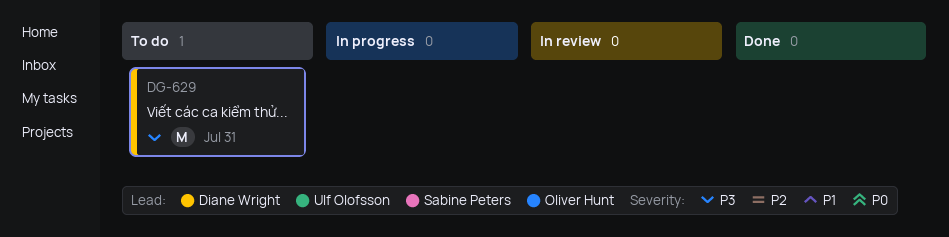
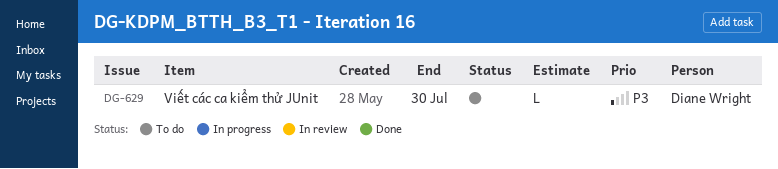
DG-629, estimate: M -> L
DG-629, due: Jul 31 -> Jul 30

